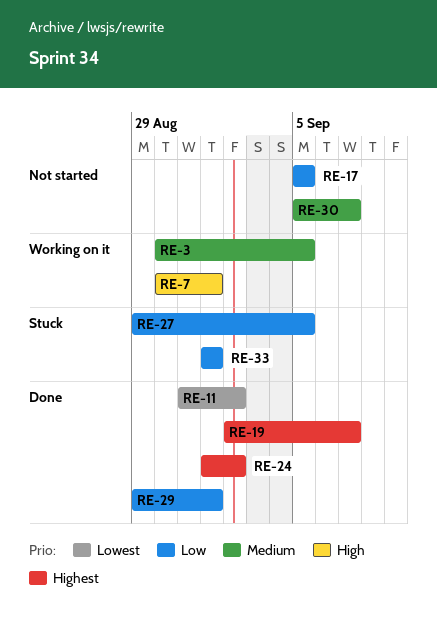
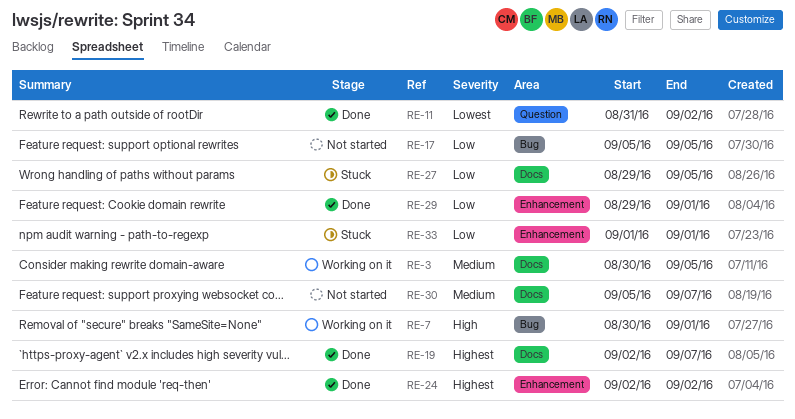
RE-24, start: Sep 1 -> Sep 2

